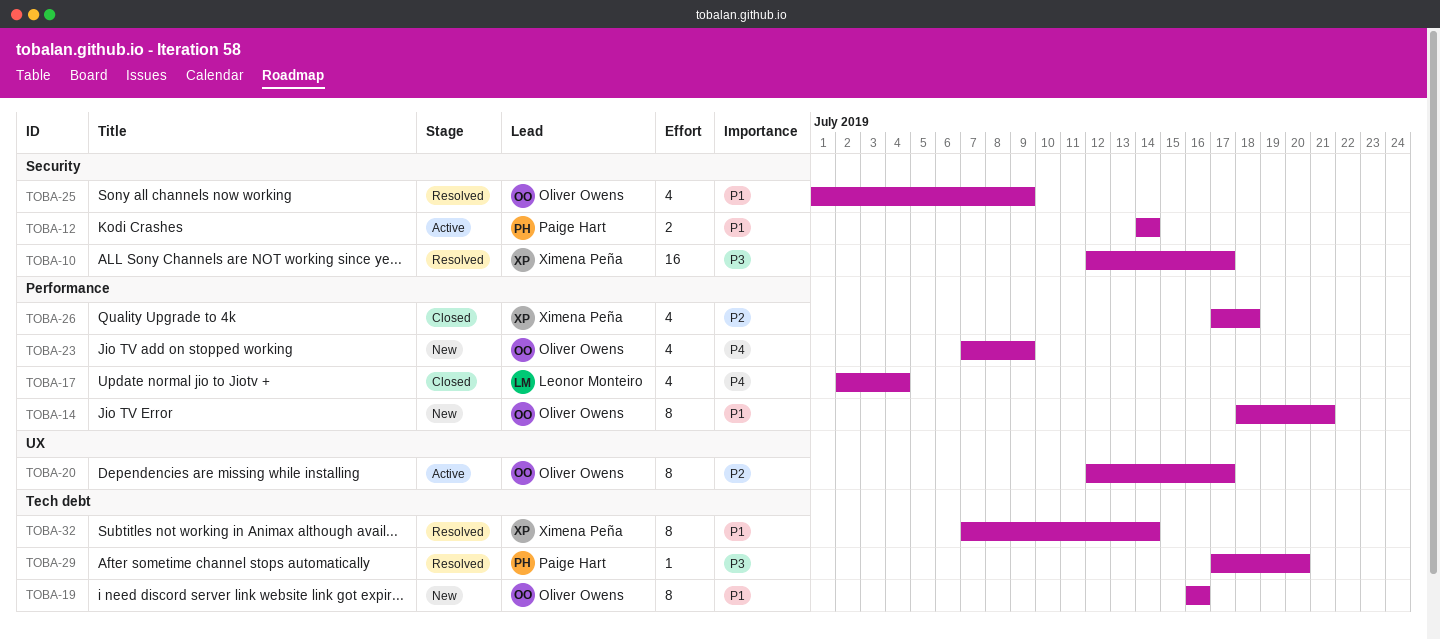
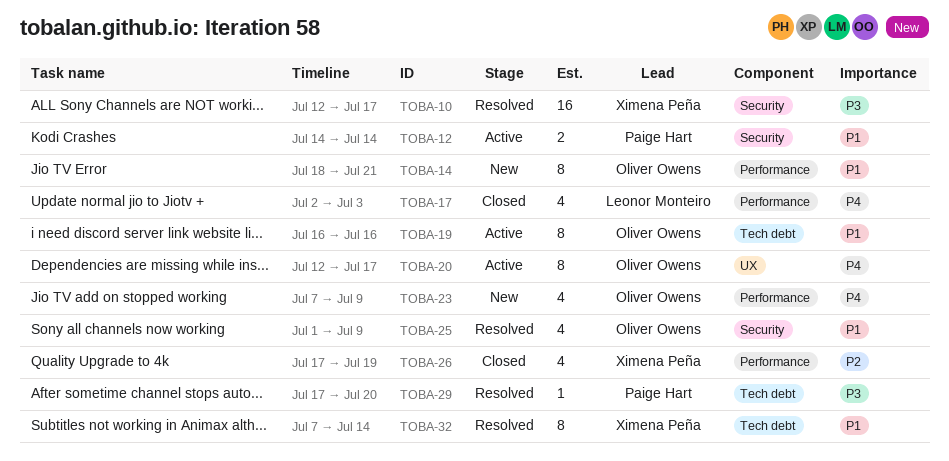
TOBA-17, due: Jul 4 -> Jul 3
TOBA-19, status: New -> Active
TOBA-20, priority: P2 -> P4
TOBA-26, due: Jul 18 -> Jul 19

